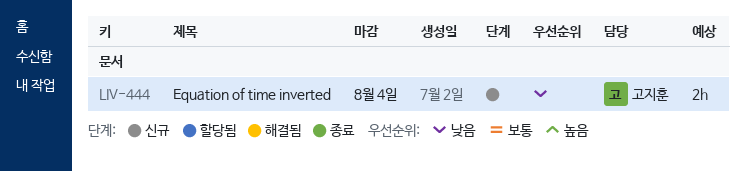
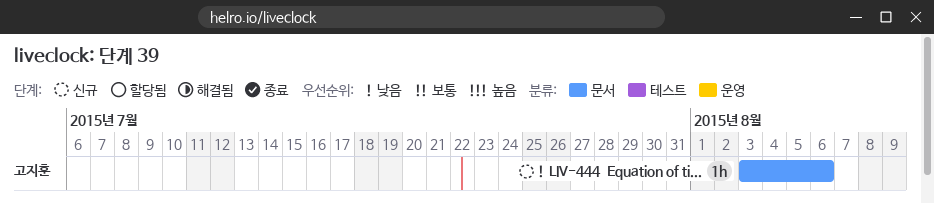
LIV-444, estimate: 2h -> 1h
LIV-444, due: Aug 4 -> Aug 6

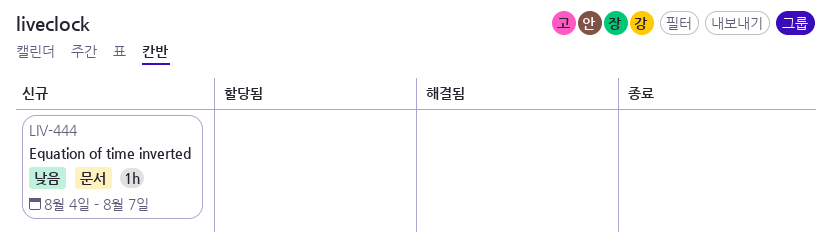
LIV-444, start: Aug 3 -> Aug 4
LIV-444, due: Aug 6 -> Aug 7

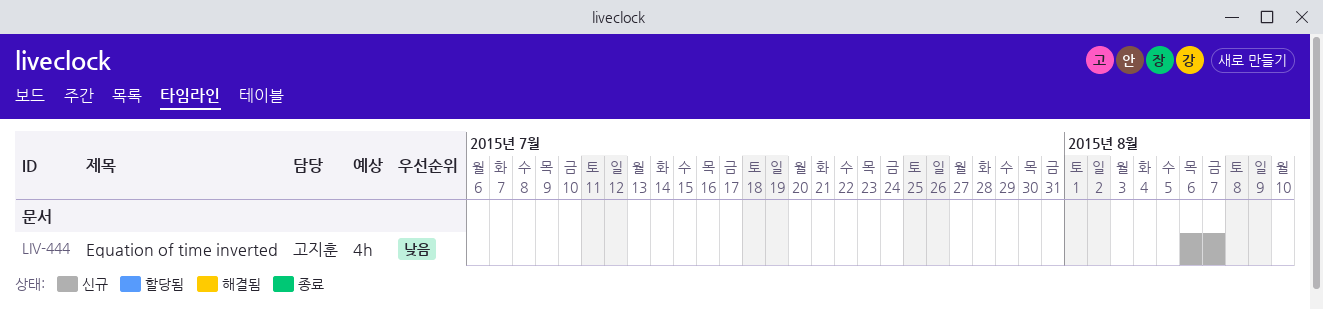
LIV-444, estimate: 1h -> 4h
LIV-444, start: Aug 4 -> Aug 6

